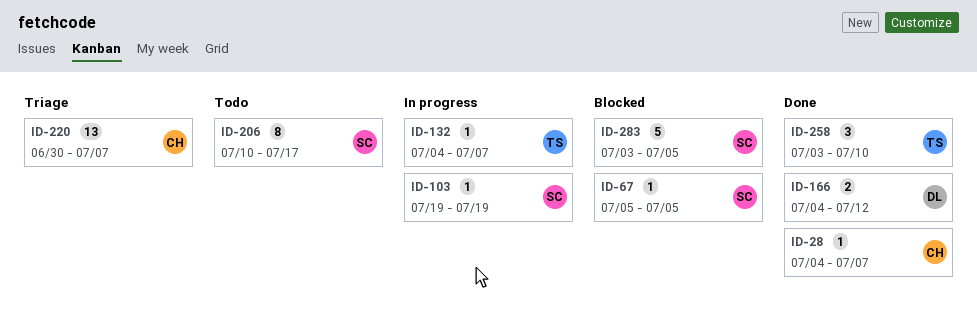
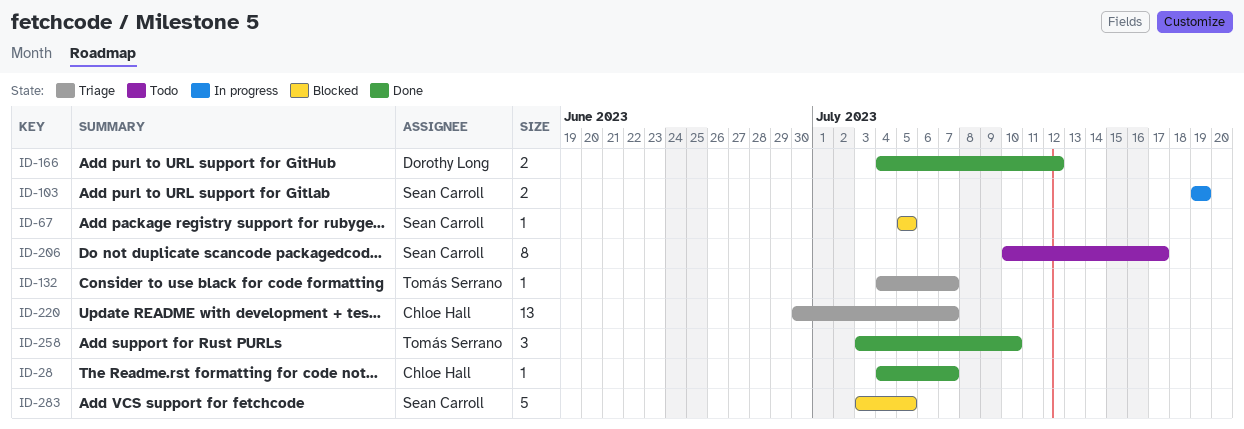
ID-103, estimate: 1 -> 2
ID-132, status: In progress -> Triage

